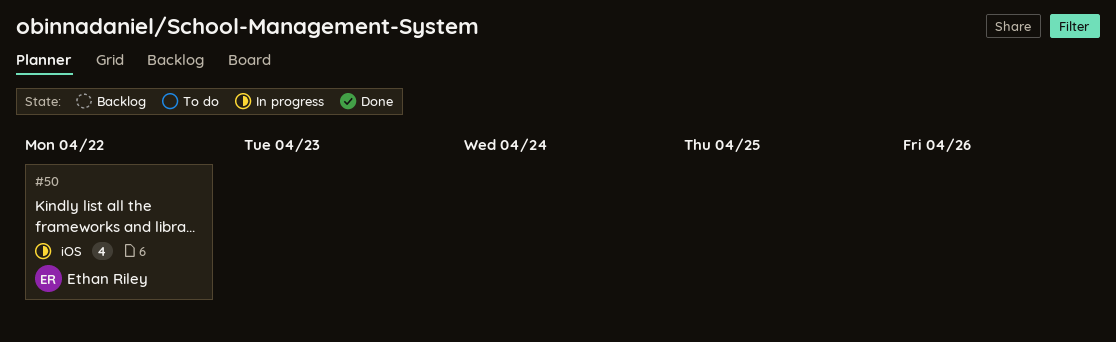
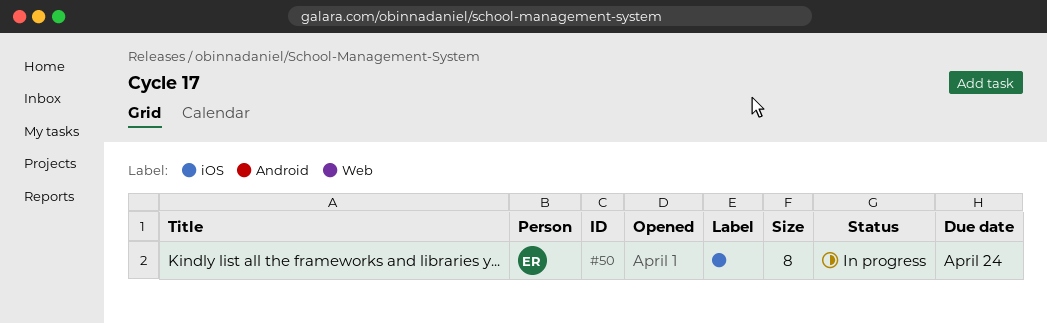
#50, estimate: 4 -> 8
#50, due: Apr 22 -> Apr 24

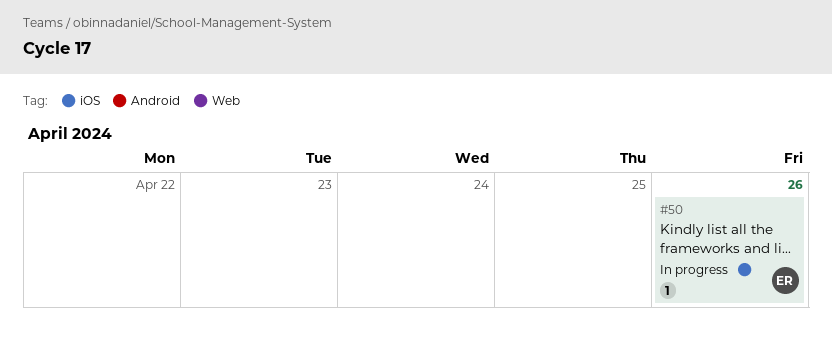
#50, estimate: 8 -> 1
#50, due: Apr 24 -> Apr 26

